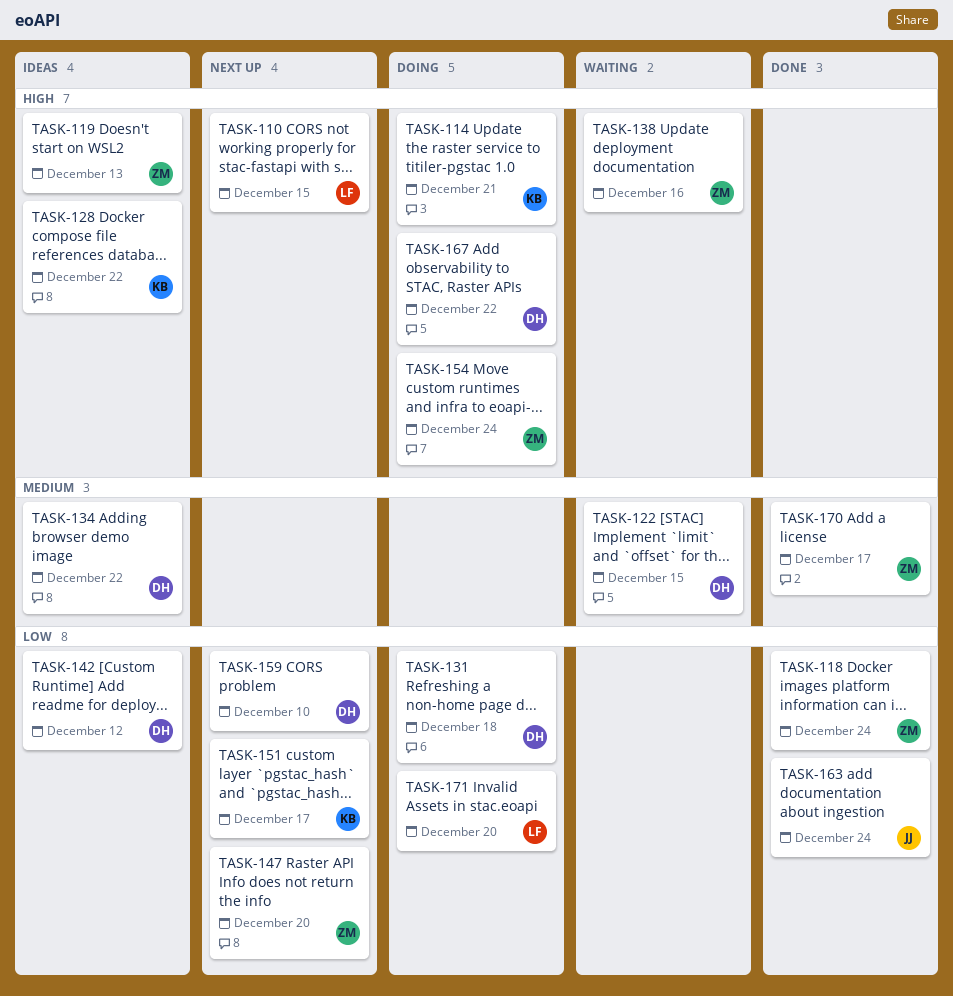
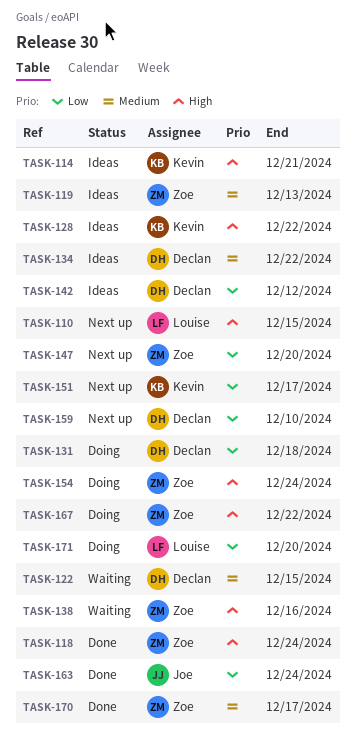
TASK-114, status: Doing -> Ideas
TASK-118, priority: Low -> High
TASK-119, priority: High -> Medium
TASK-167, owner: Declan -> Zoe

